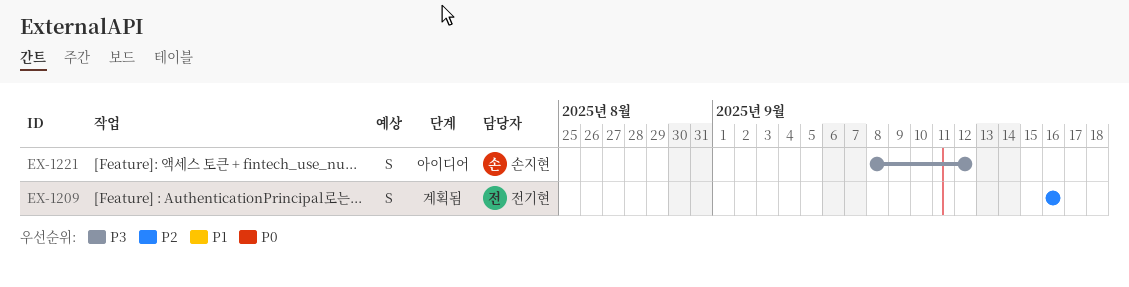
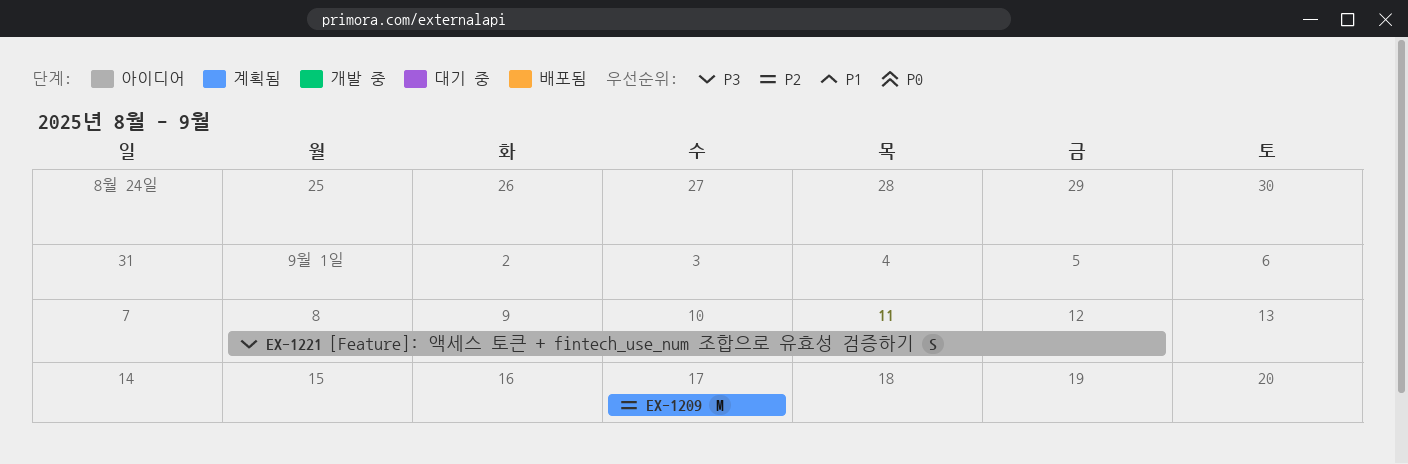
EX-1209, estimate: S -> M
EX-1209, start: Sep 16 -> Sep 17
EX-1209, due: Sep 16 -> Sep 17

